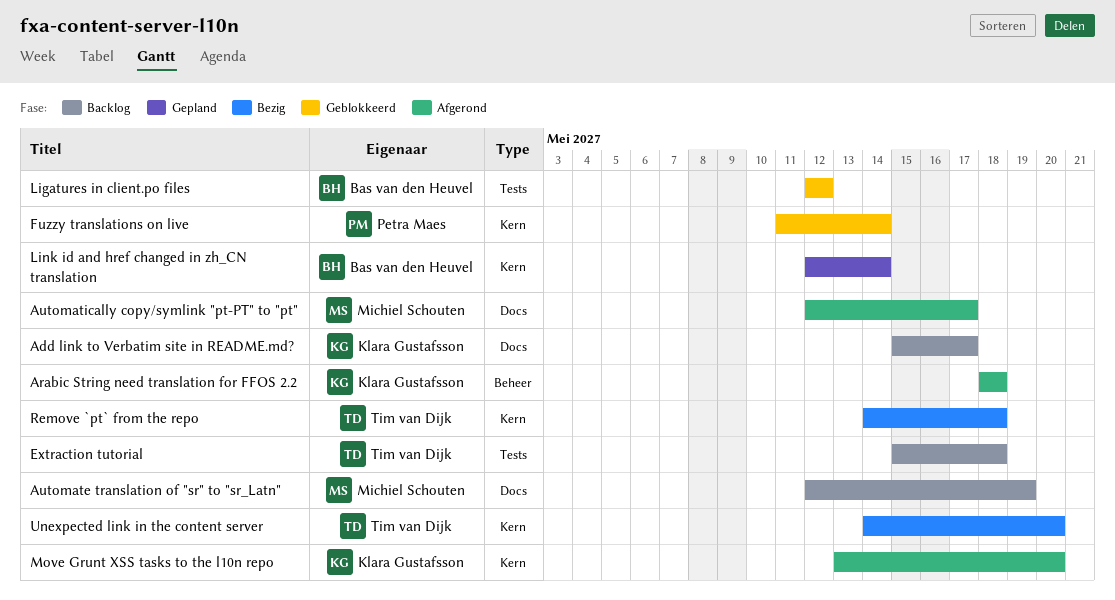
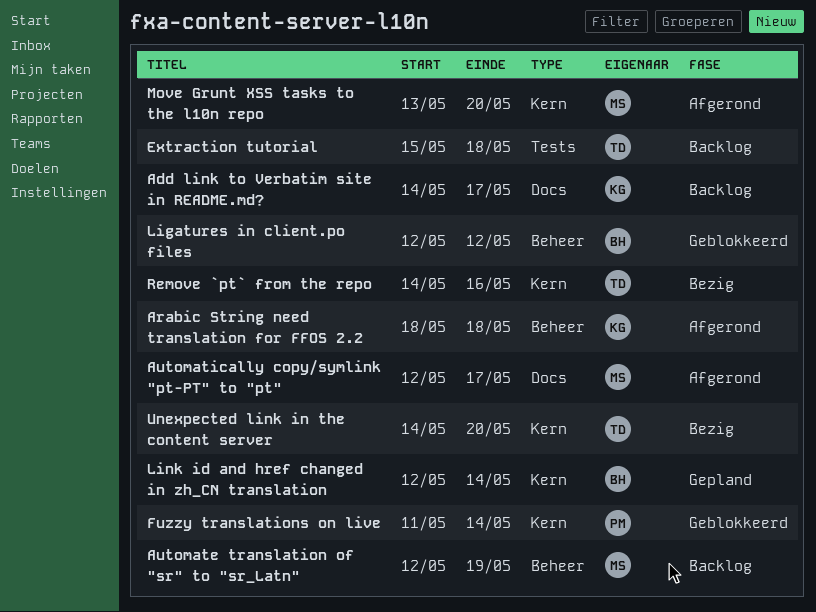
Add link to Verbatim site in README.md?, start: May 15 -> May 14
Automate translation of "sr" to "sr_Latn", label: Docs -> Beheer
Ligatures in client.po files, label: Tests -> Beheer
Move Grunt XSS tasks to the l10n repo, owner: Klara Gustafsson -> Michiel Schouten
Remove `pt` from the repo, due: May 18 -> May 16

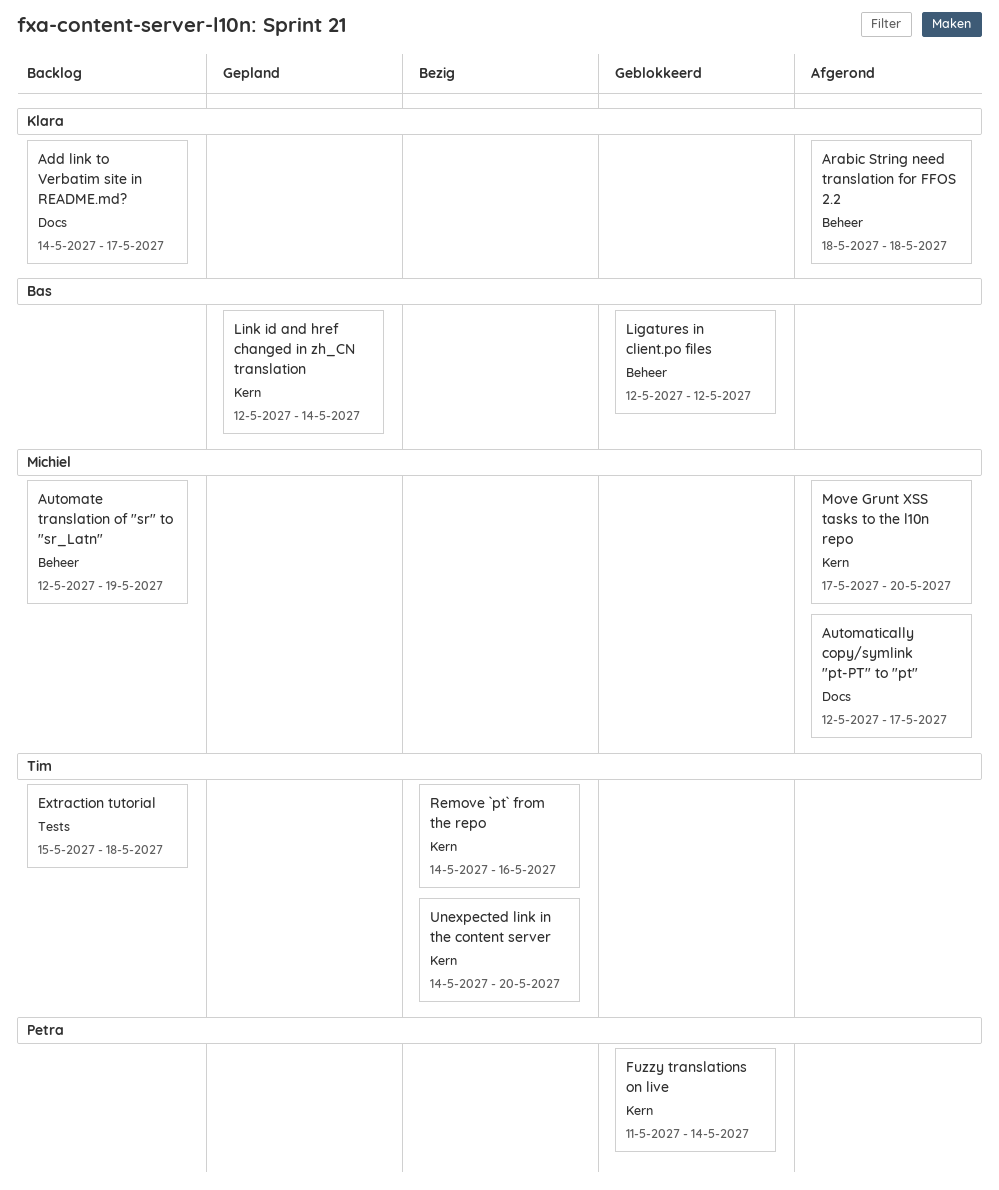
Move Grunt XSS tasks to the l10n repo, start: May 13 -> May 17

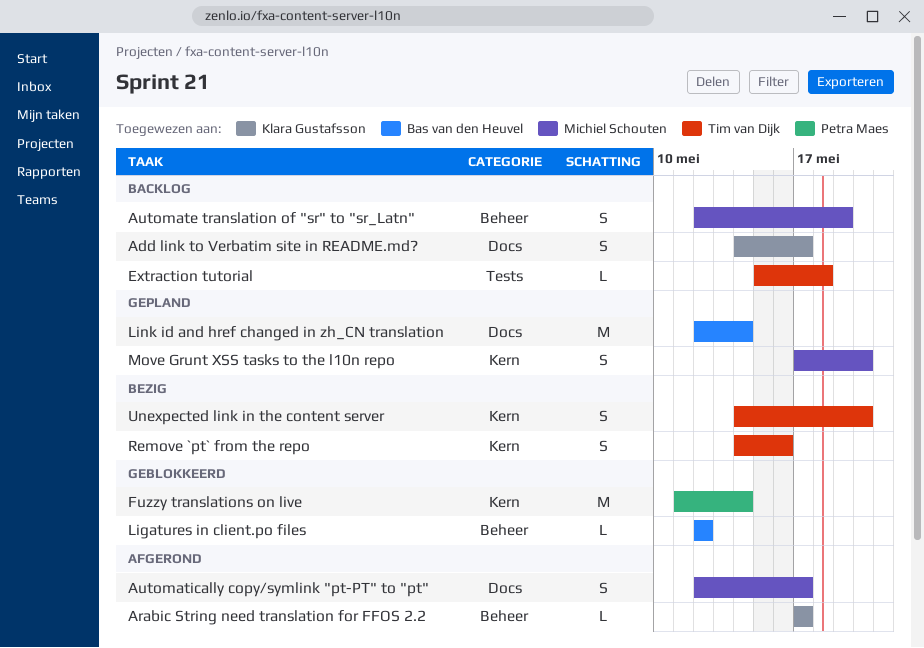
Arabic String need translation for FFOS 2.2, start: May 18 -> May 17
Arabic String need translation for FFOS 2.2, due: May 18 -> May 17
Link id and href changed in zh_CN translation, label: Kern -> Docs
Move Grunt XSS tasks to the l10n repo, status: Afgerond -> Gepland

